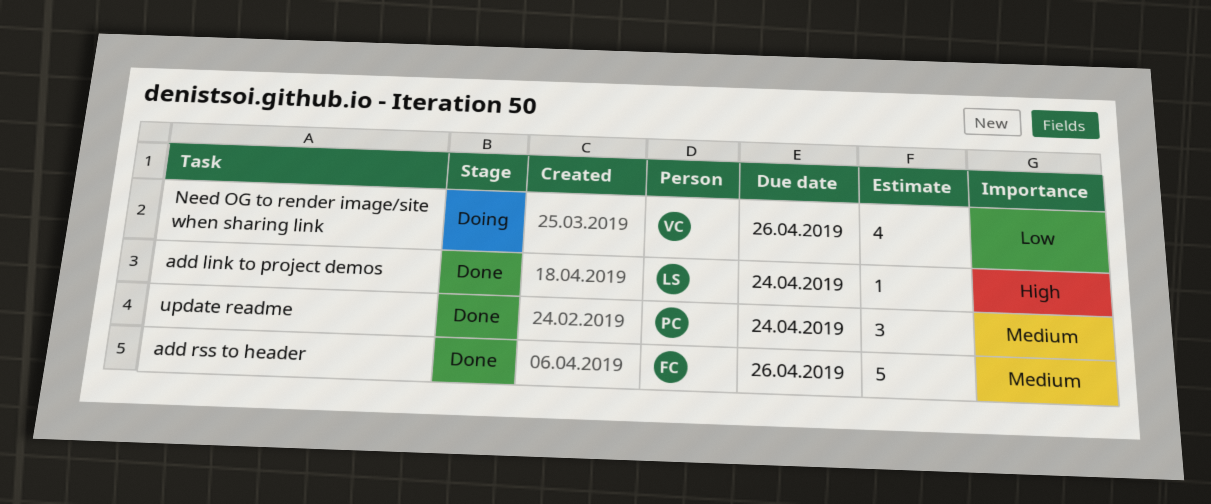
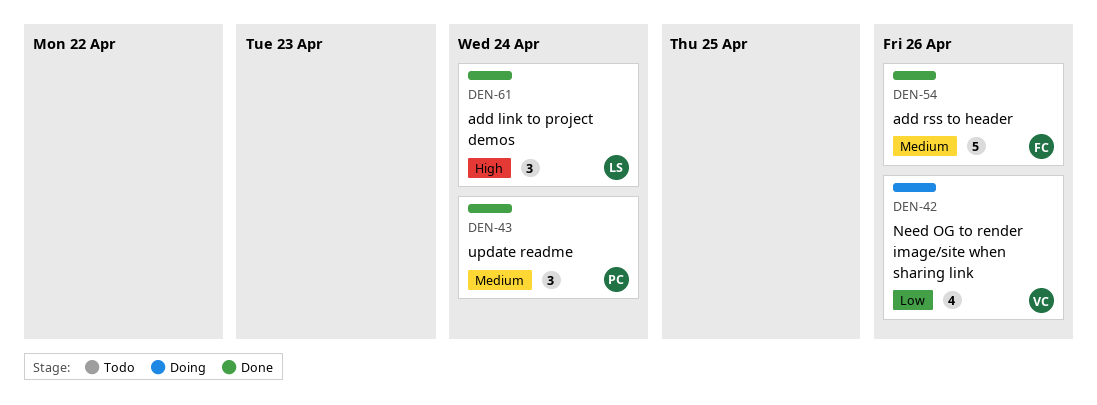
add link to project demos, estimate: 1 -> 3

